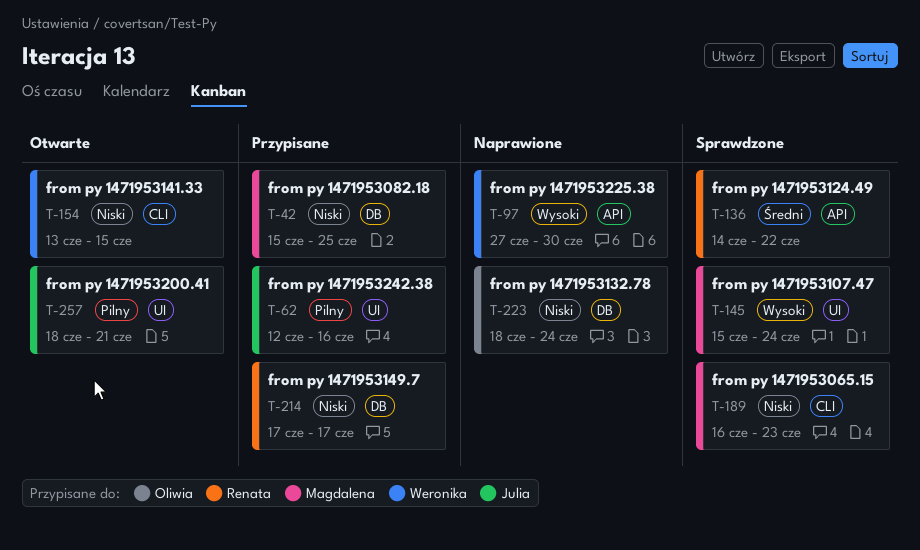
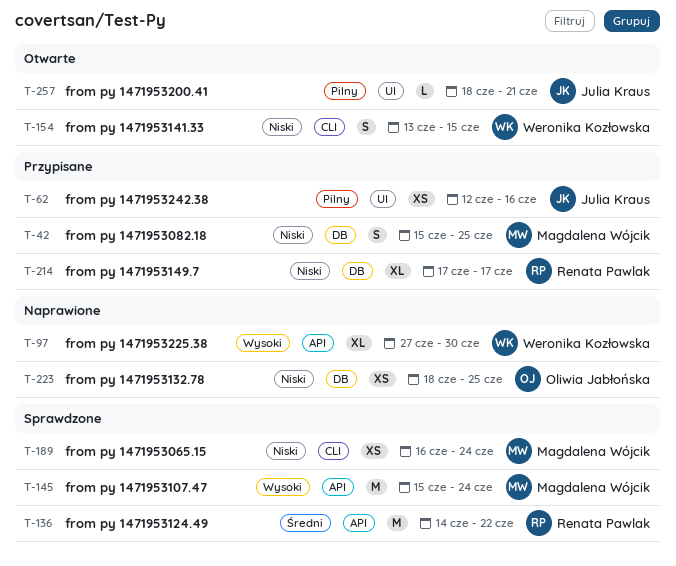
T-145, label: UI -> API
T-189, due: Jun 23 -> Jun 24
T-223, due: Jun 24 -> Jun 25

